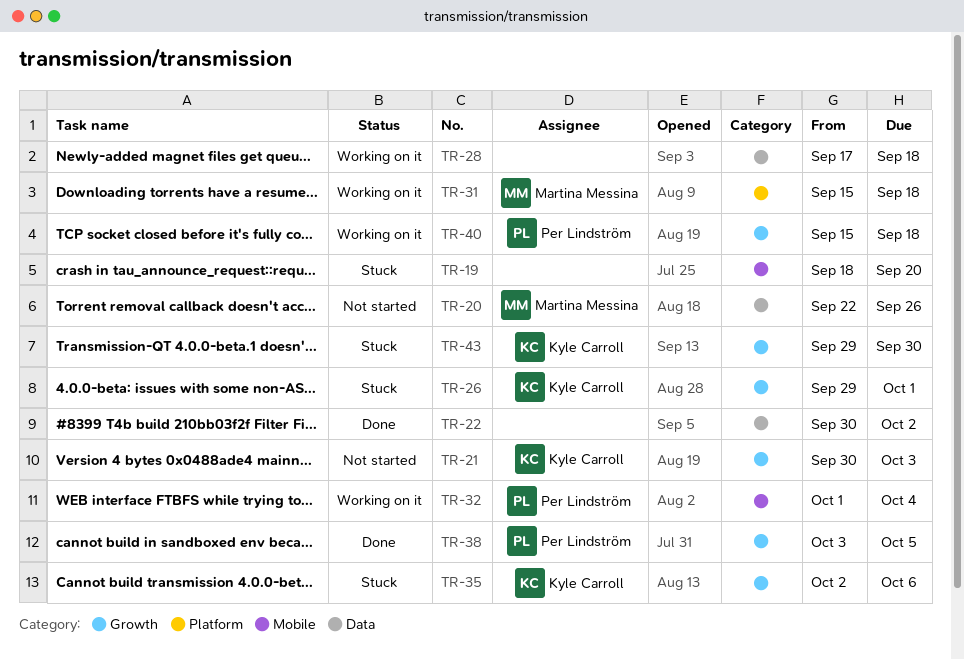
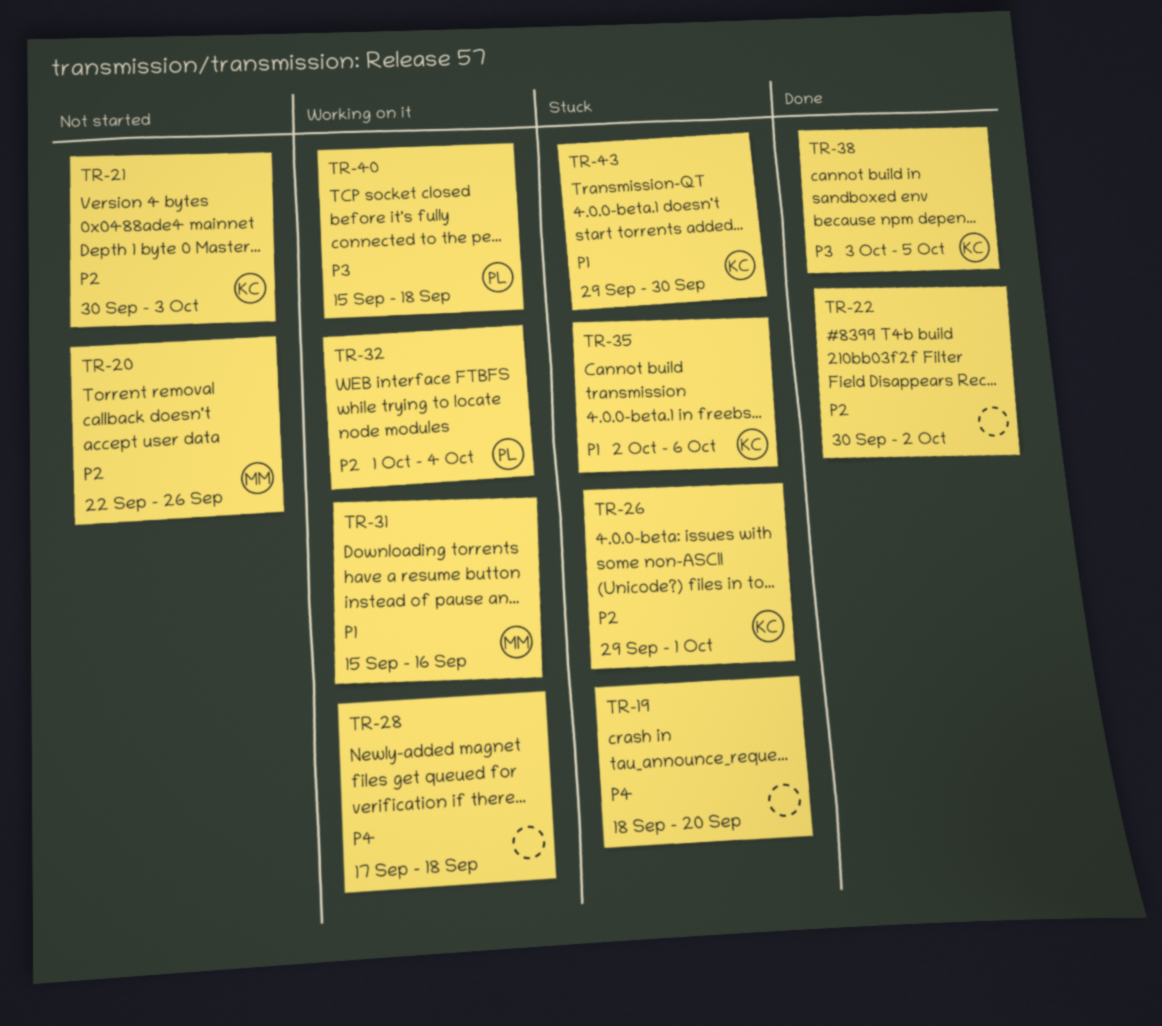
TR-31, due: Sep 18 -> Sep 16
TR-38, owner: Per Lindström -> Kyle Carroll

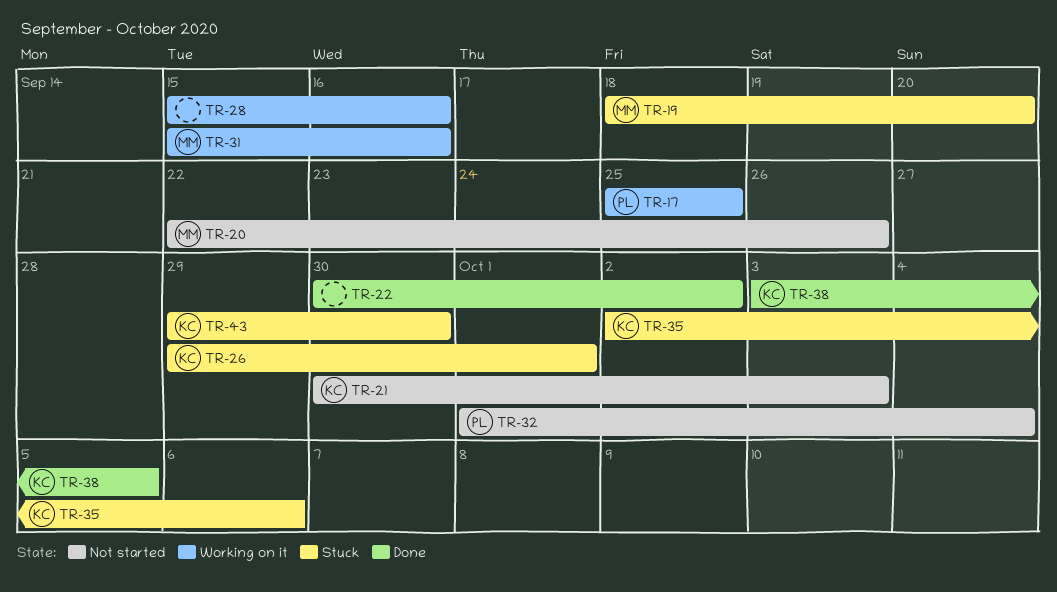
TR-17: none -> present
TR-19, owner: none -> MM
TR-28, start: Sep 17 -> Sep 15
TR-28, due: Sep 18 -> Sep 16
TR-32, status: Working on it -> Not started
TR-40: present -> none

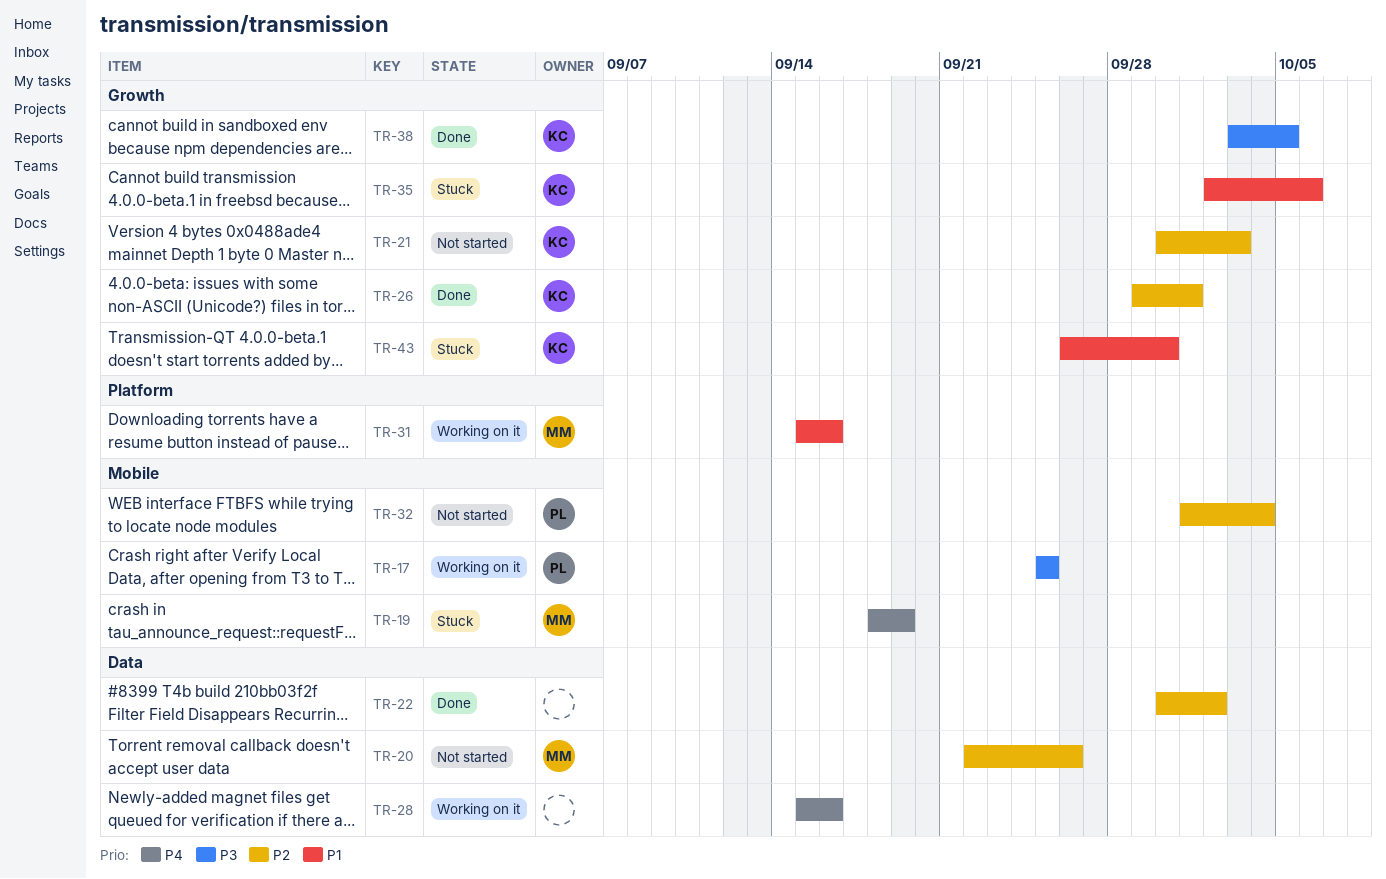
TR-19, due: Sep 20 -> Sep 19
TR-26, status: Stuck -> Done
TR-43, start: Sep 29 -> Sep 26

